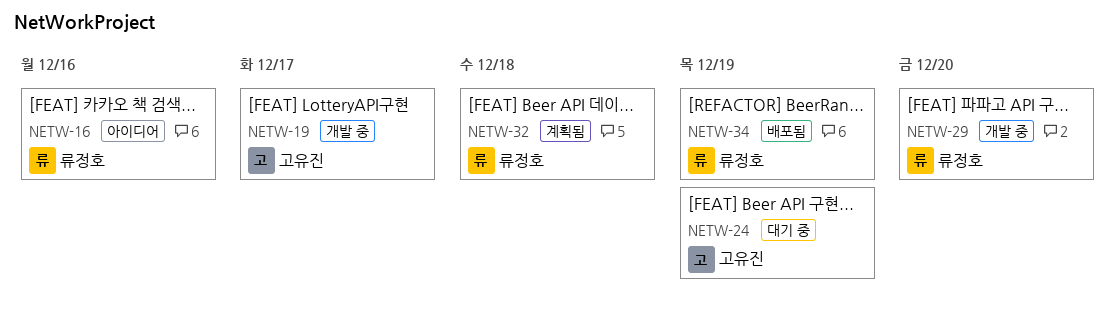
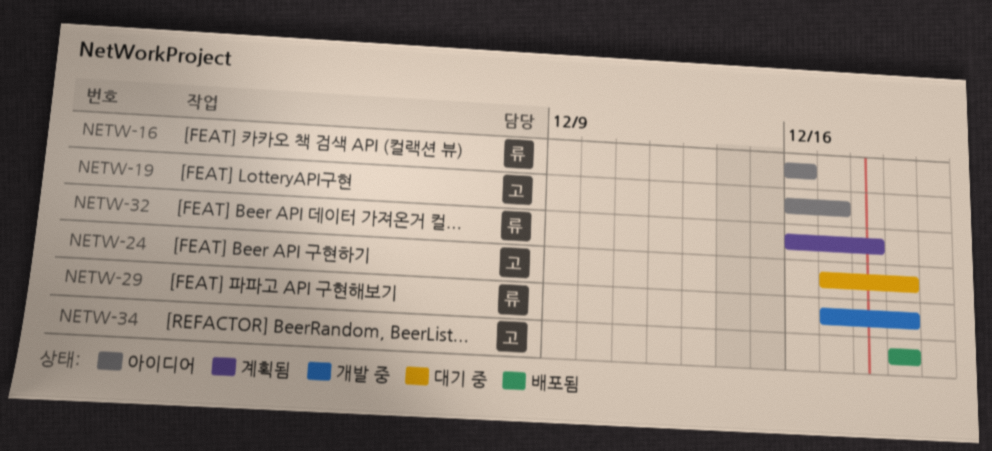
NETW-19, status: 개발 중 -> 아이디어
NETW-29, due: Dec 20 -> Dec 19
NETW-34, owner: 류정호 -> 고유진

